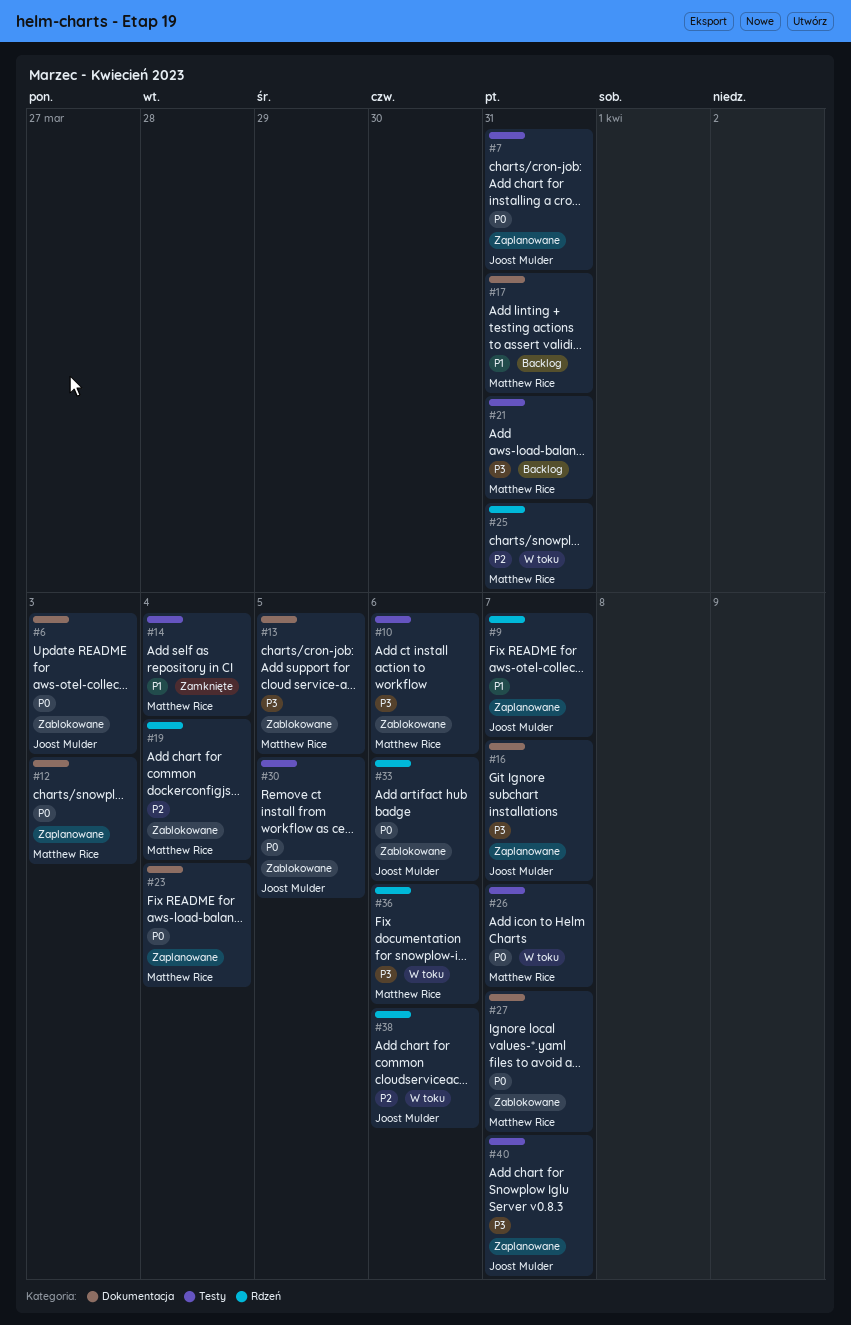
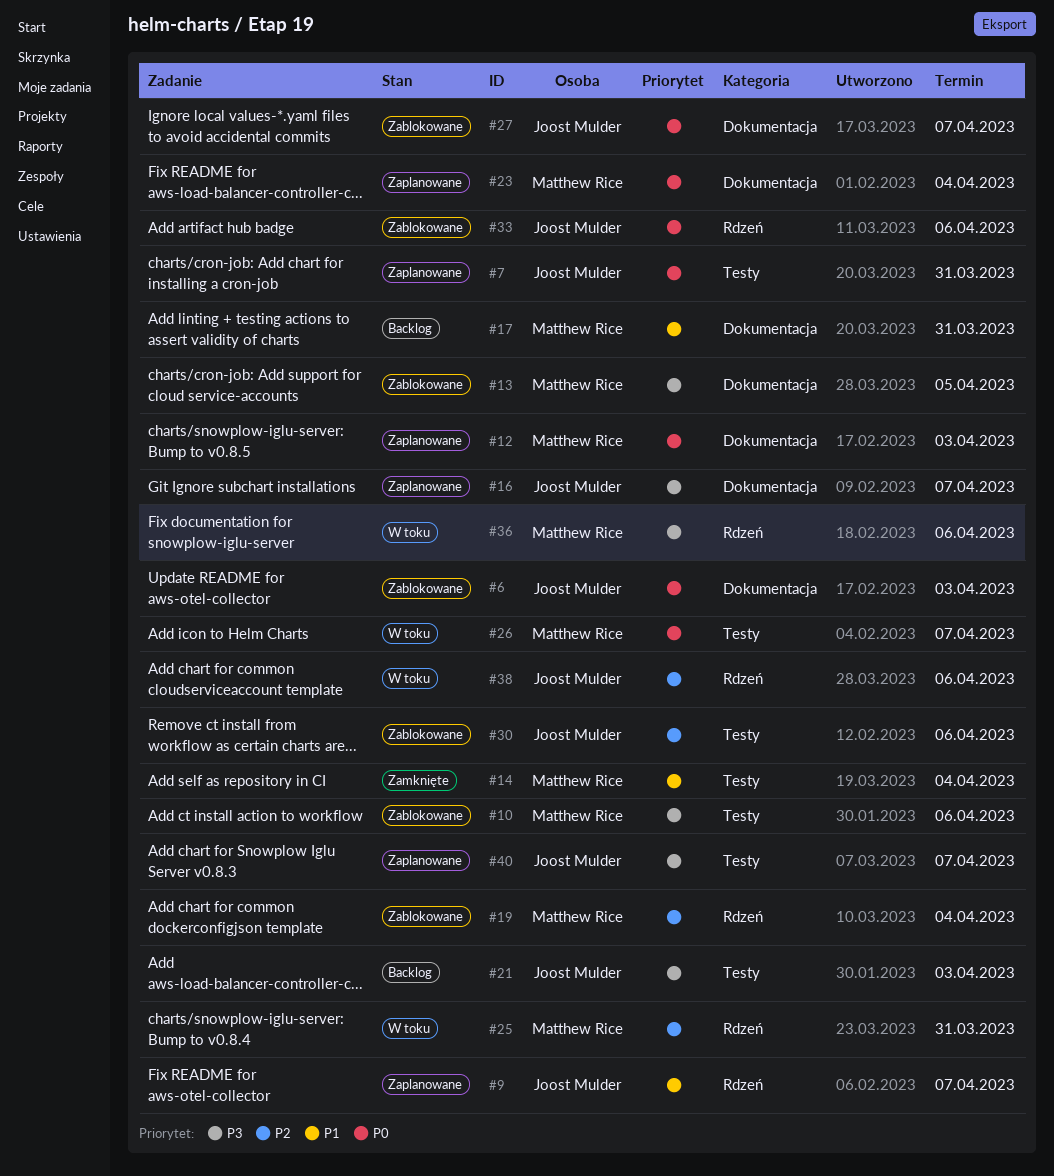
#21, owner: Matthew Rice -> Joost Mulder
#21, due: Mar 31 -> Apr 3
#27, owner: Matthew Rice -> Joost Mulder
#30, priority: P0 -> P2
#30, due: Apr 5 -> Apr 6

